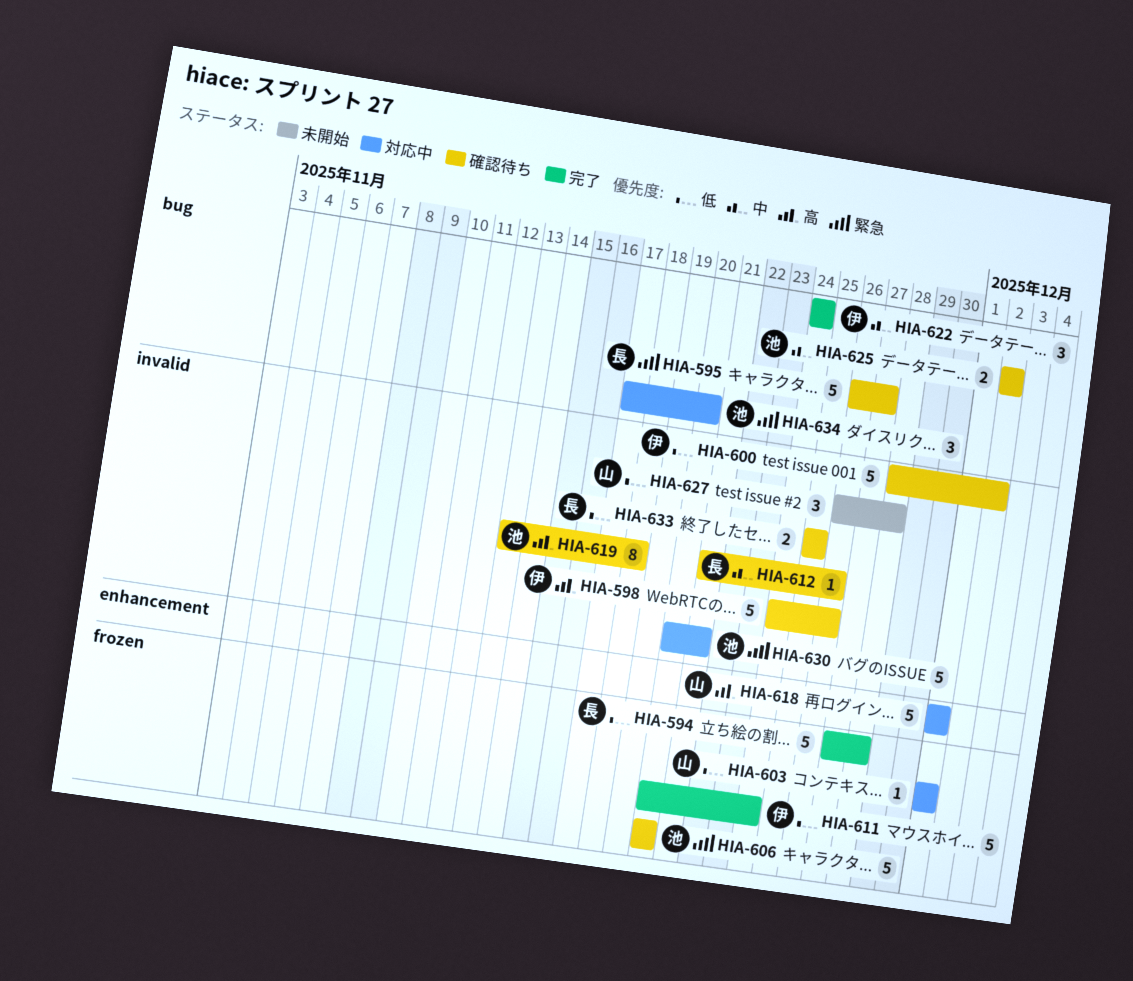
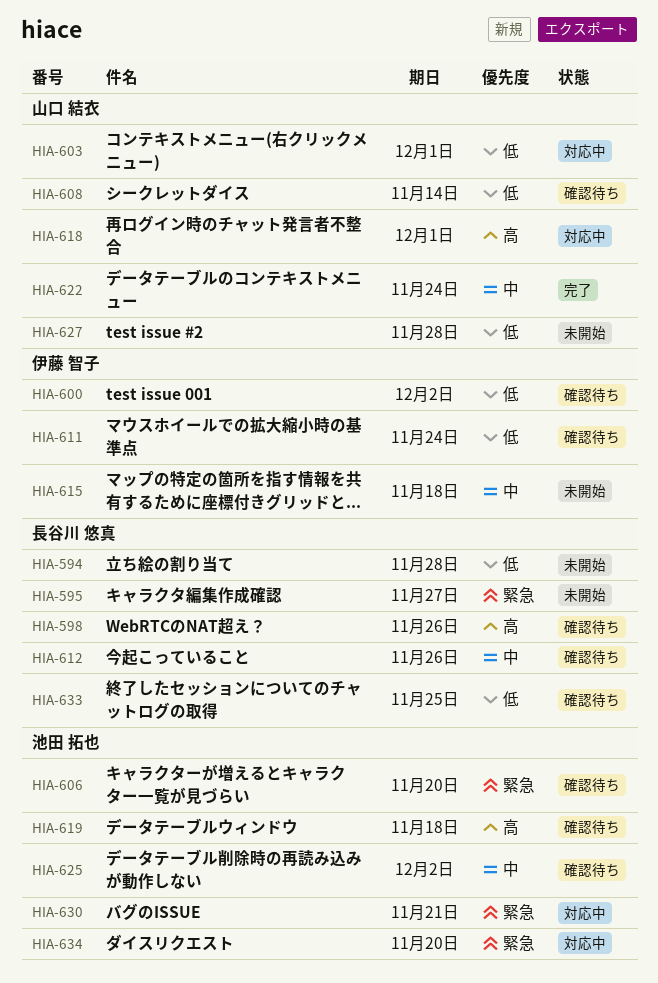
HIA-594, status: 完了 -> 未開始
HIA-595, status: 確認待ち -> 未開始
HIA-598, owner: 伊藤 智子 -> 長谷川 悠真
HIA-608: none -> present
HIA-611, status: 完了 -> 確認待ち
HIA-615: none -> present
HIA-622, owner: 伊藤 智子 -> 山口 結衣

